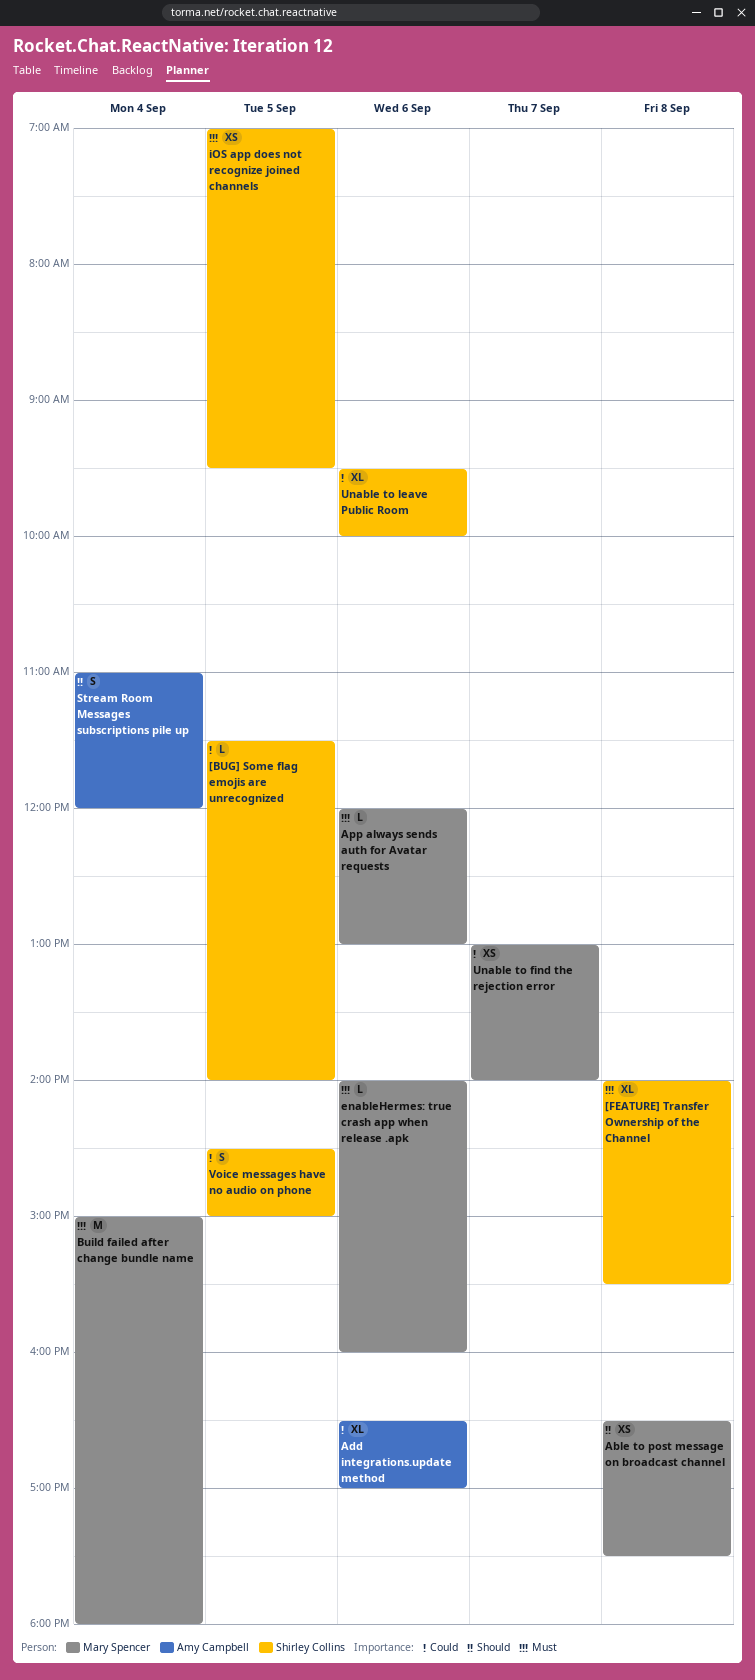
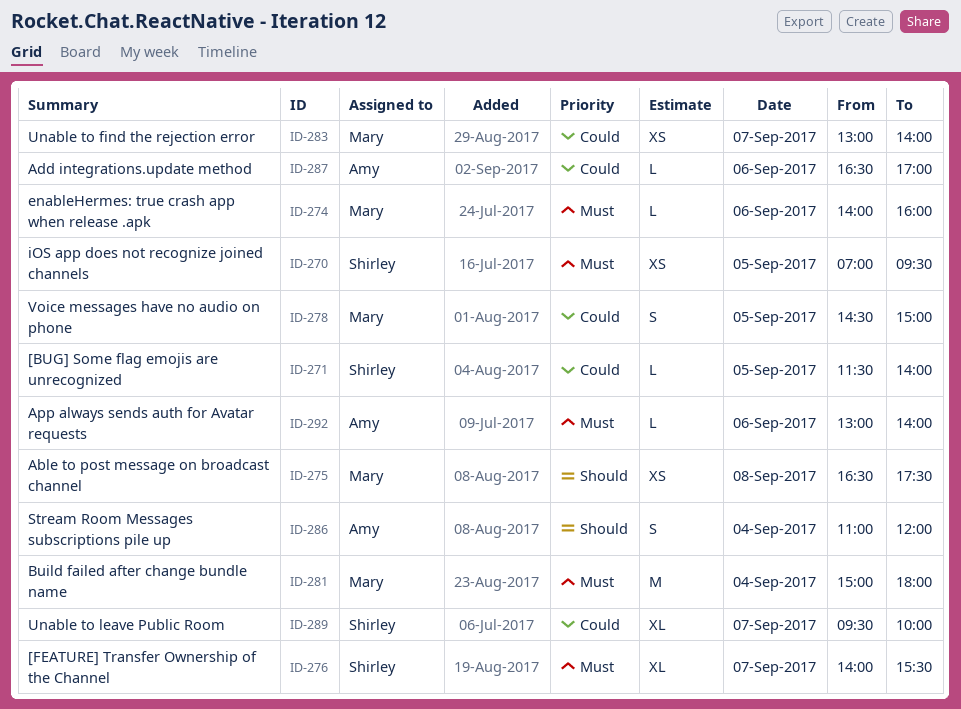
[FEATURE] Transfer Ownership of the Channel, day: Sep 8 -> Sep 7
Add integrations.update method, estimate: XL -> L
App always sends auth for Avatar requests, owner: Mary Spencer -> Amy Campbell
App always sends auth for Avatar requests, begins: 12:00 -> 13:00
App always sends auth for Avatar requests, ends: 13:00 -> 14:00
Unable to leave Public Room, day: Sep 6 -> Sep 7
Voice messages have no audio on phone, owner: Shirley Collins -> Mary Spencer

